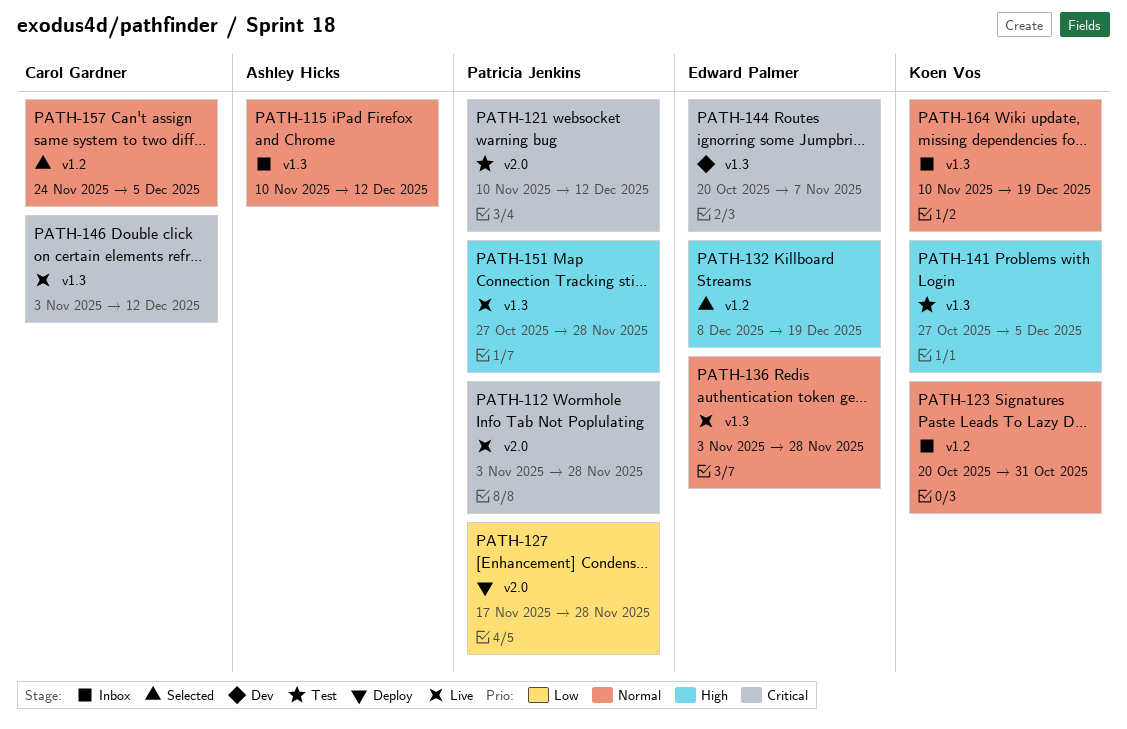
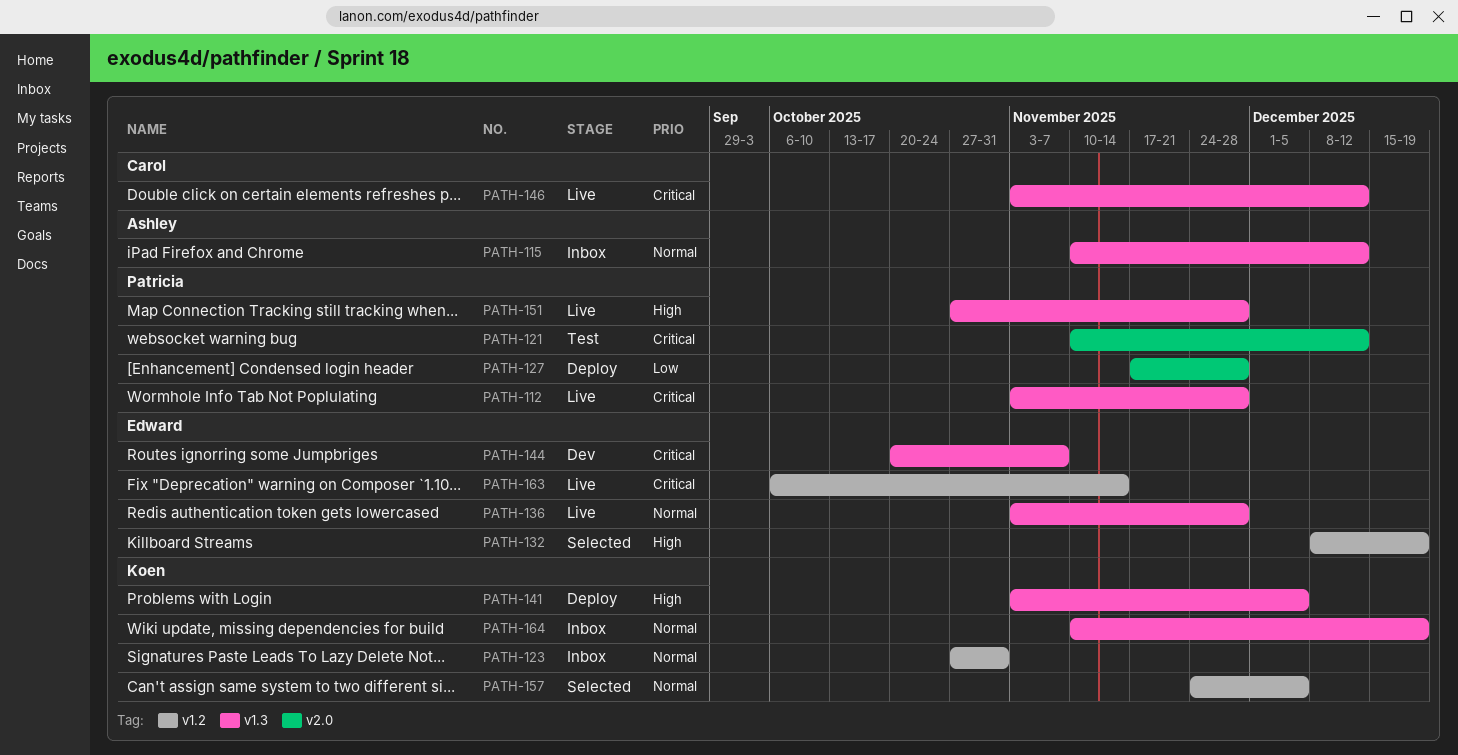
PATH-112, label: v2.0 -> v1.3
PATH-123, start: Oct 20 -> Oct 27
PATH-141, status: Test -> Deploy
PATH-141, start: Oct 27 -> Nov 3
PATH-157, owner: Carol Gardner -> Koen Vos
PATH-163: none -> present

